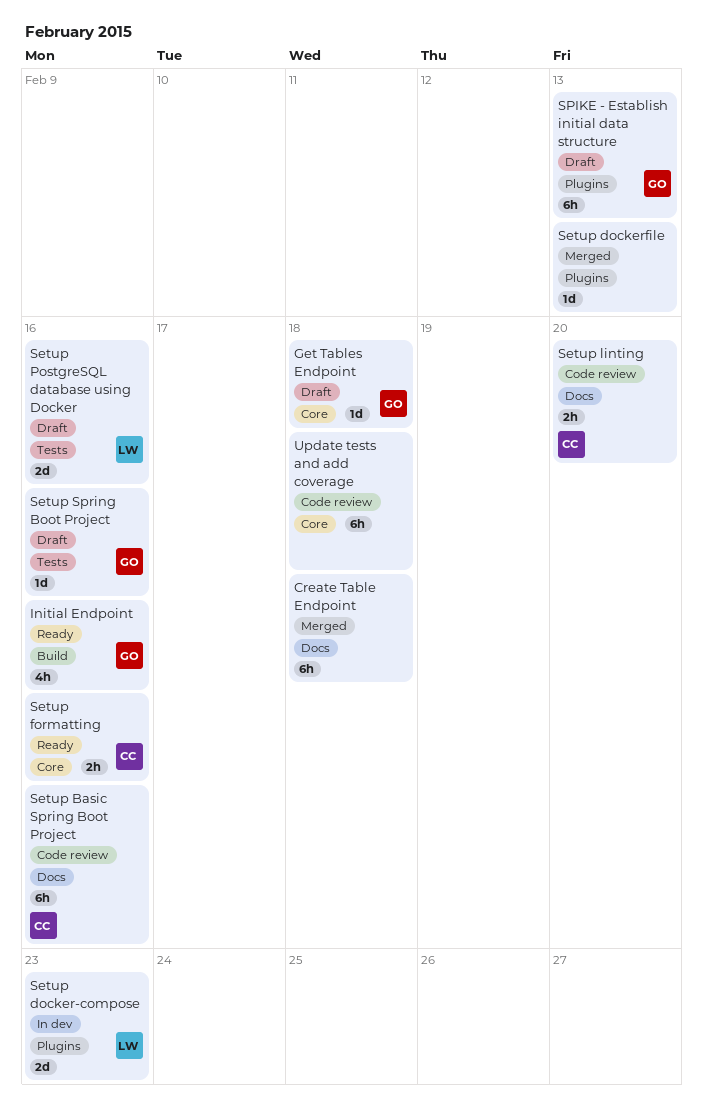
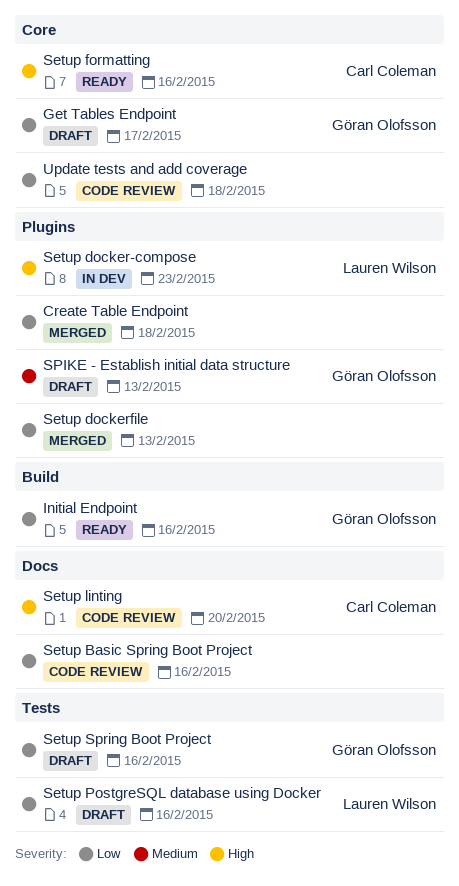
Create Table Endpoint, label: Docs -> Plugins
Get Tables Endpoint, due: Feb 18 -> Feb 17
Setup Basic Spring Boot Project, owner: Carl Coleman -> none

